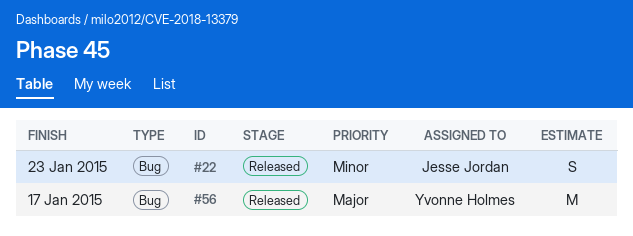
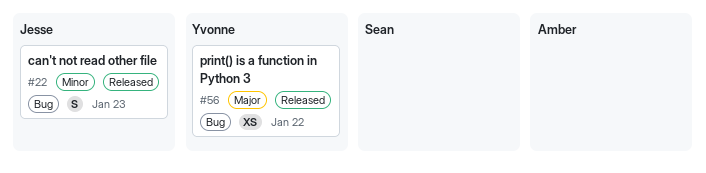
#56, estimate: M -> XS
#56, due: Jan 17 -> Jan 22

